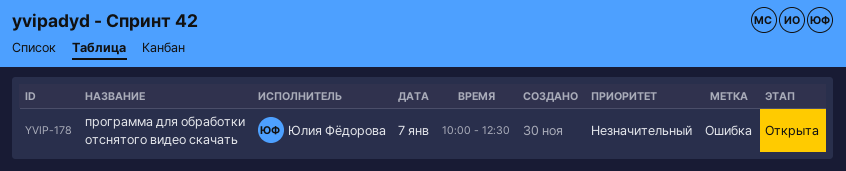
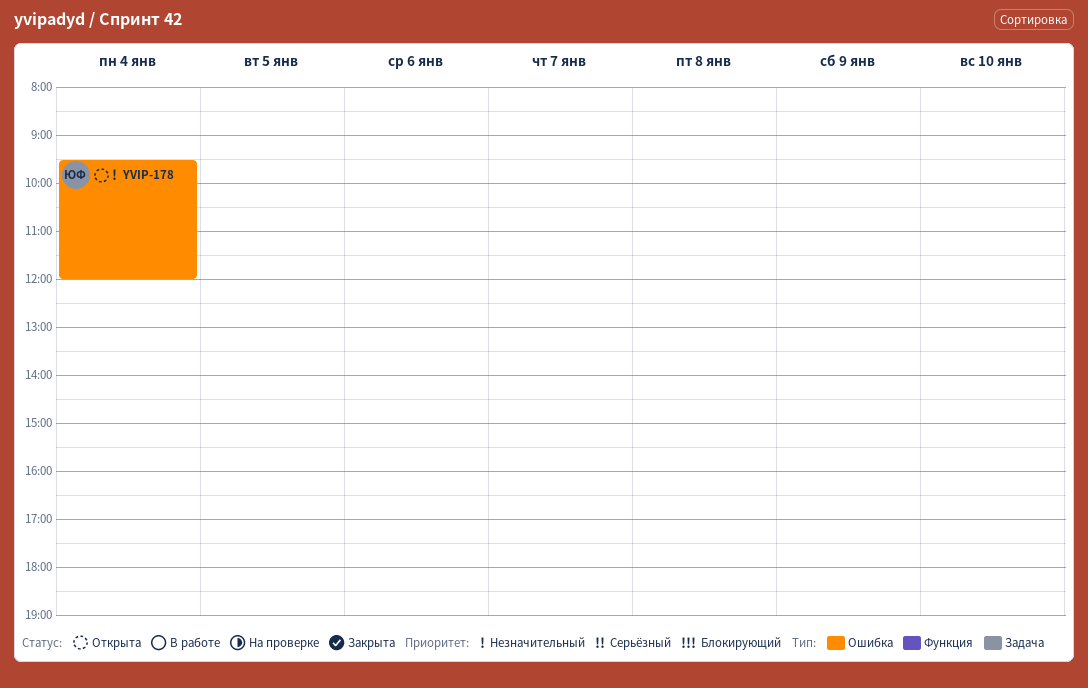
YVIP-178, day: Jan 7 -> Jan 4
YVIP-178, begins: 10:00 -> 09:30
YVIP-178, ends: 12:30 -> 12:00

